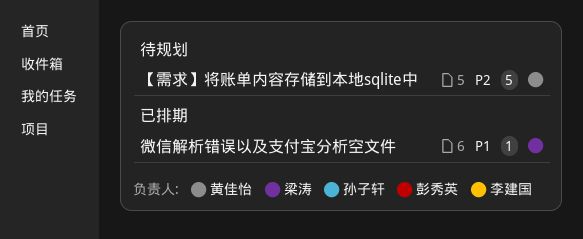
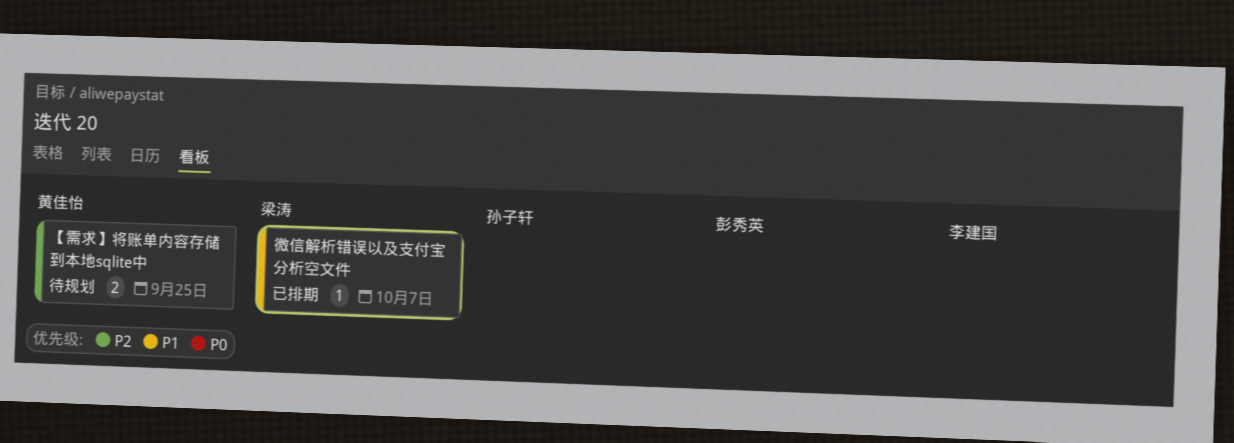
【需求】将账单内容存储到本地sqlite中, estimate: 5 -> 2

